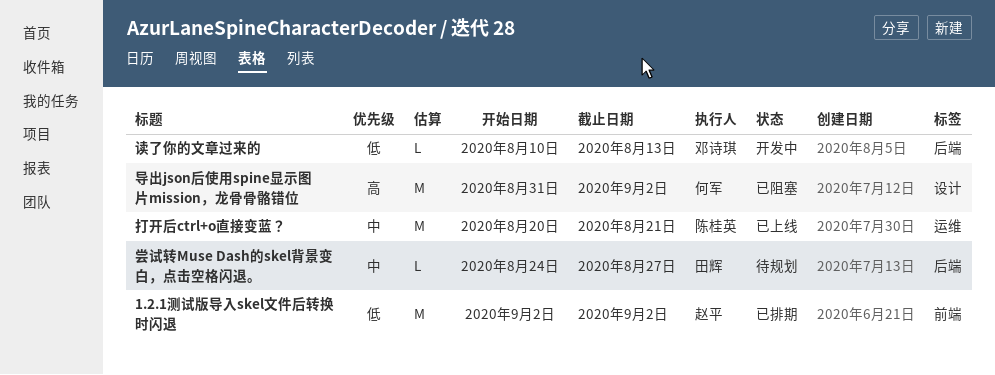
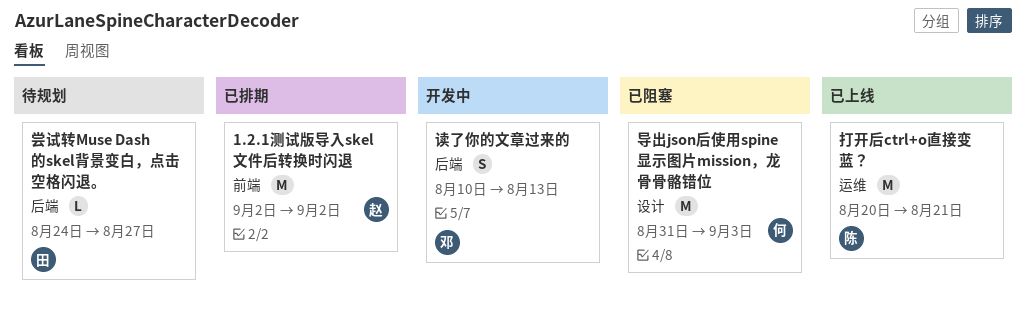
导出json后使用spine显示图片mission，龙骨骨骼错位, due: Sep 2 -> Sep 3
读了你的文章过来的, estimate: L -> S

